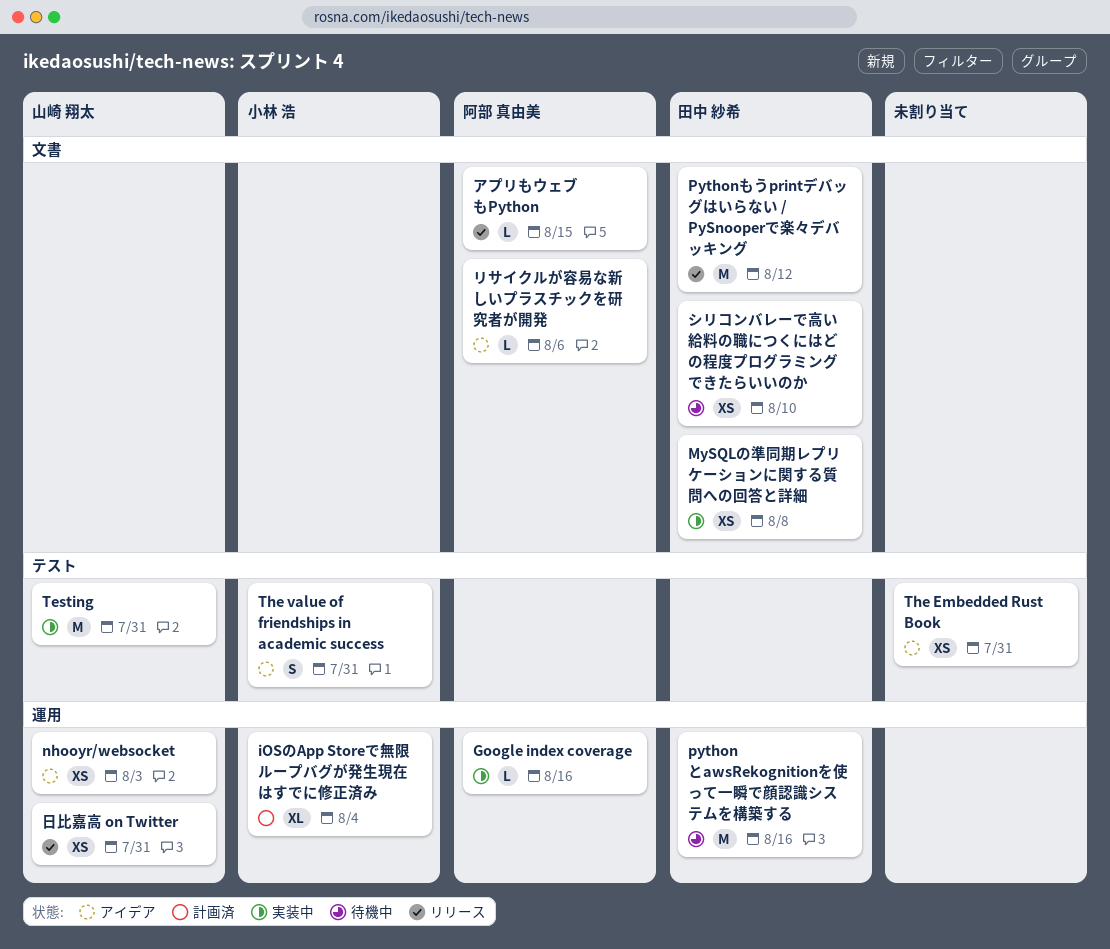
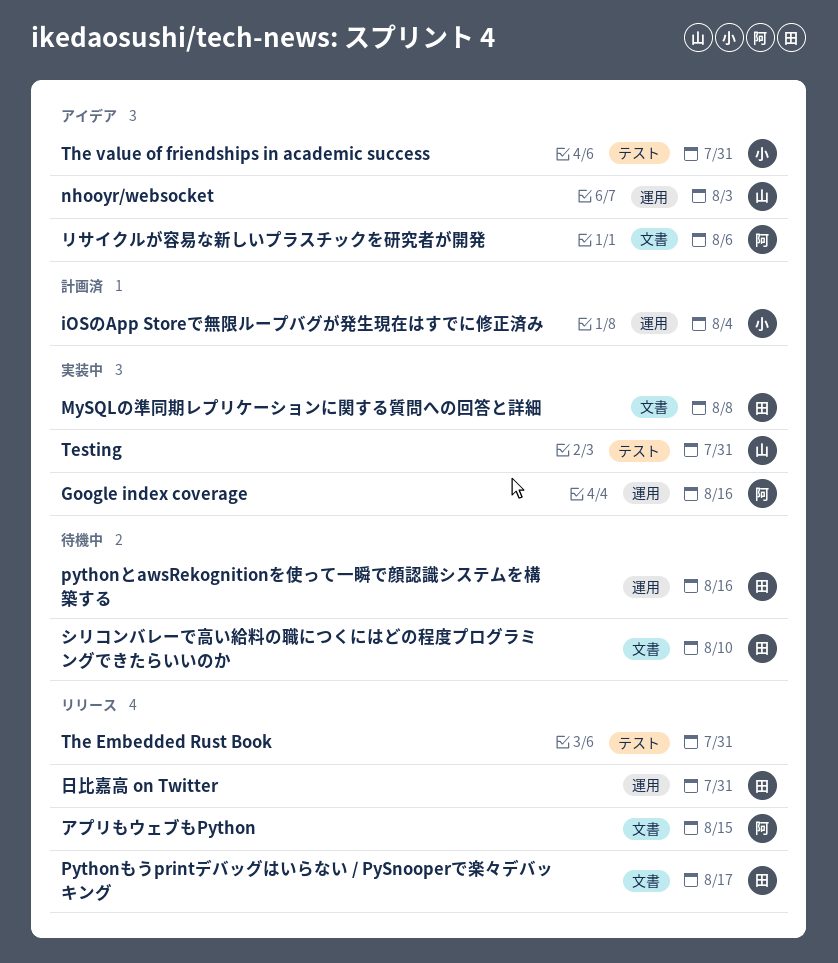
Pythonもうprintデバッグはいらない / PySnooperで楽々デバッキング, due: Aug 12 -> Aug 17
The Embedded Rust Book, status: アイデア -> リリース
日比嘉高 on Twitter, owner: 山崎 翔太 -> 田中 紗希

